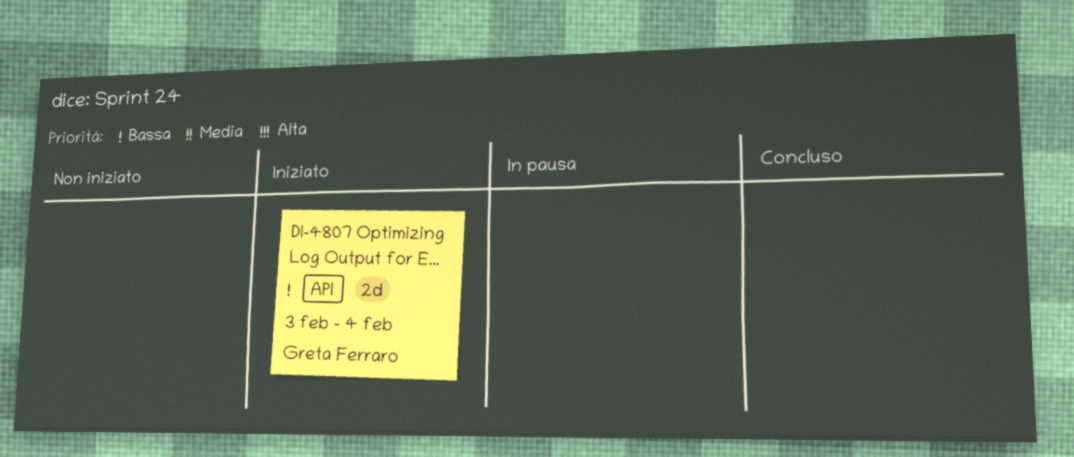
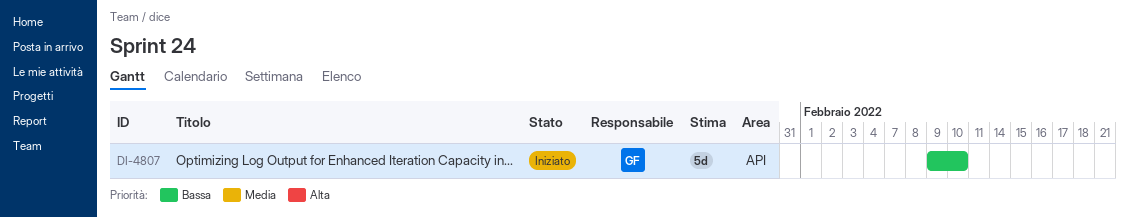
DI-4807, estimate: 2d -> 5d
DI-4807, start: Feb 3 -> Feb 9
DI-4807, due: Feb 4 -> Feb 10

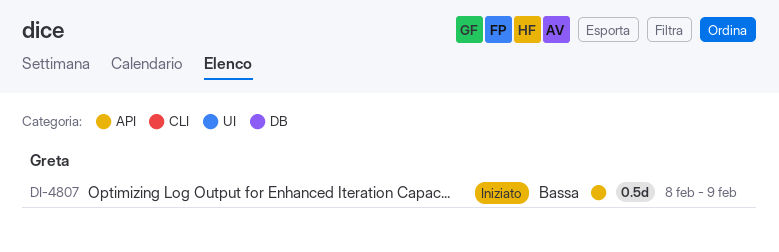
DI-4807, estimate: 5d -> 0.5d
DI-4807, start: Feb 9 -> Feb 8
DI-4807, due: Feb 10 -> Feb 9

